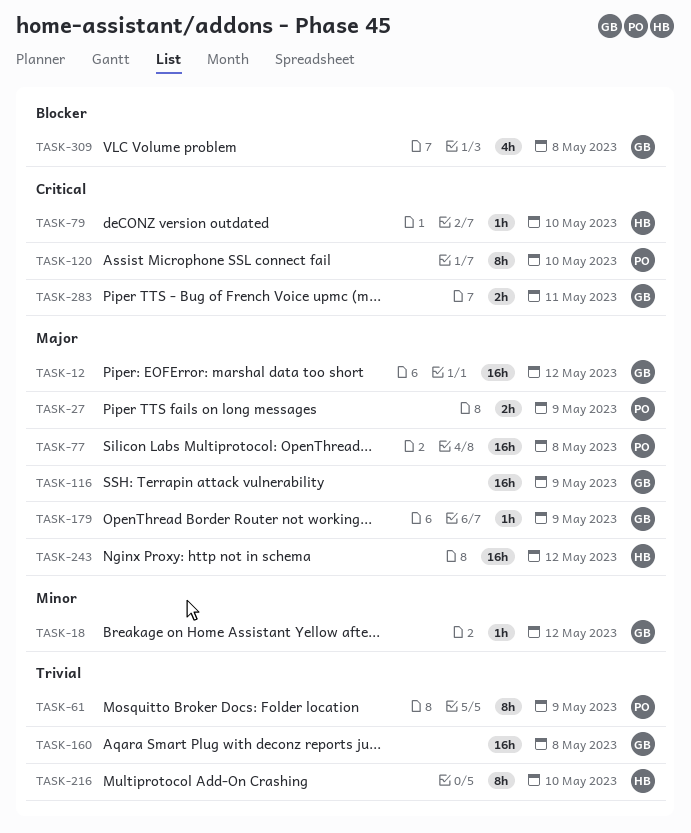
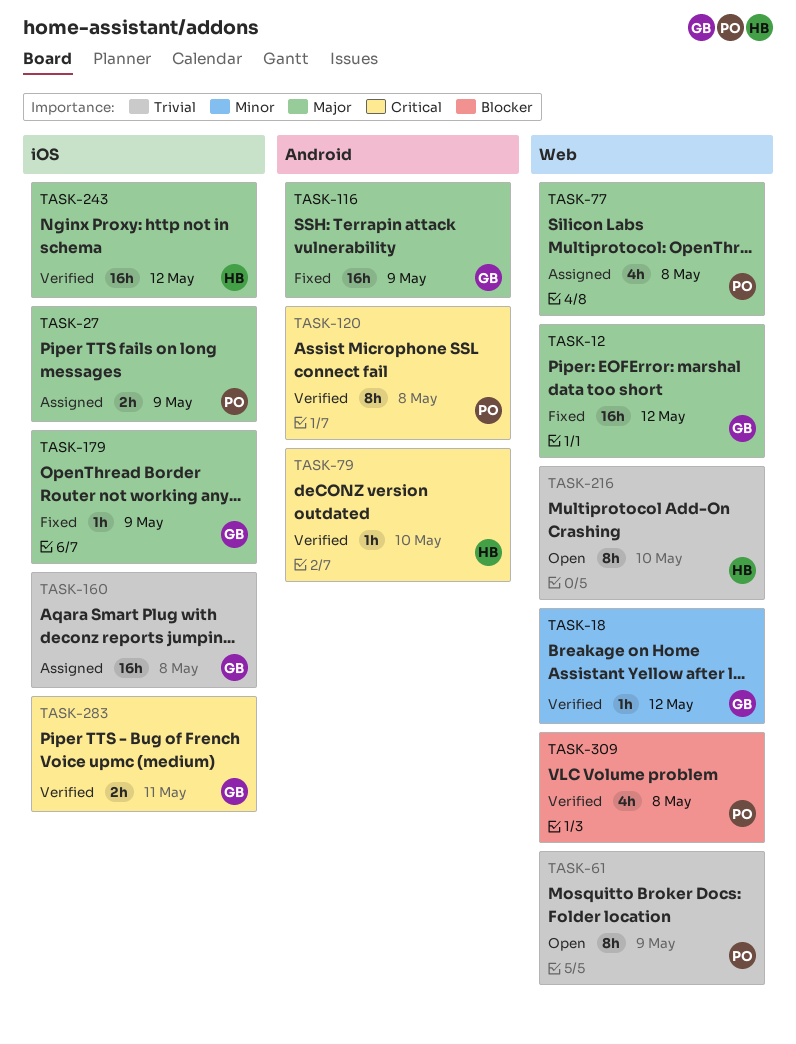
TASK-77, estimate: 16h -> 4h
TASK-120, due: May 10 -> May 8
TASK-309, owner: GB -> PO

